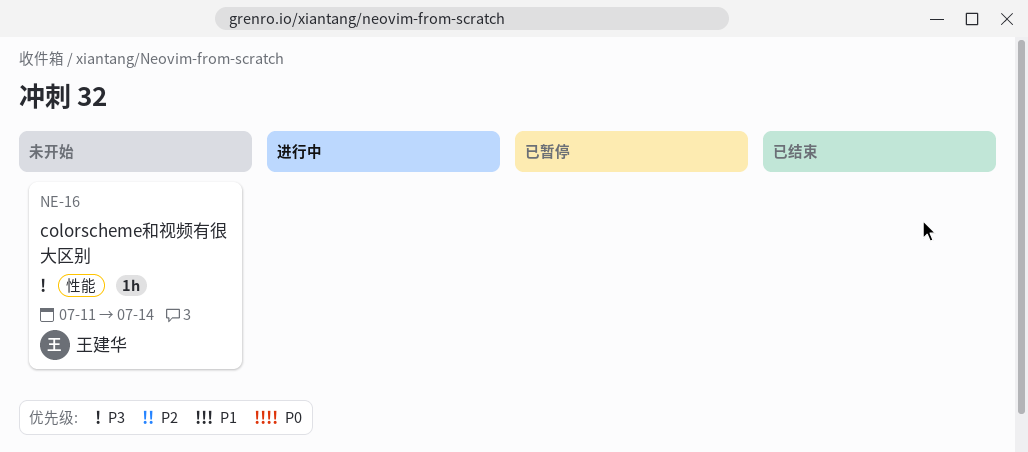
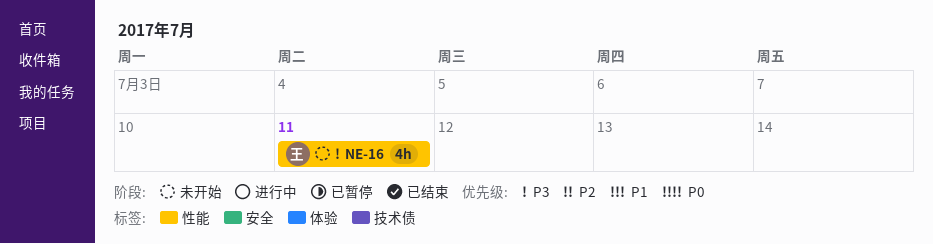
NE-16, estimate: 1h -> 4h
NE-16, due: Jul 14 -> Jul 11

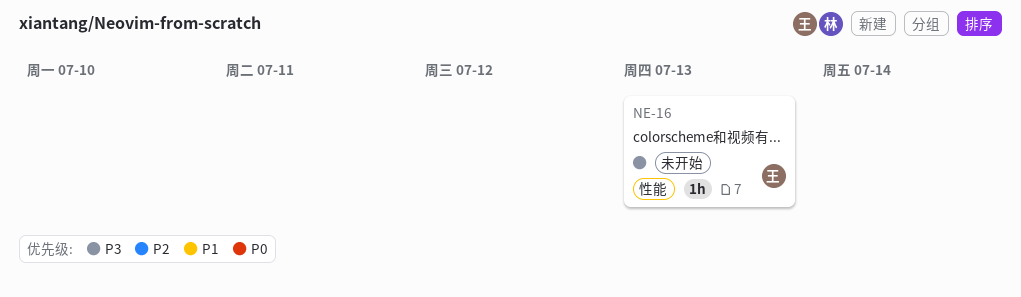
NE-16, estimate: 4h -> 1h
NE-16, due: Jul 11 -> Jul 13

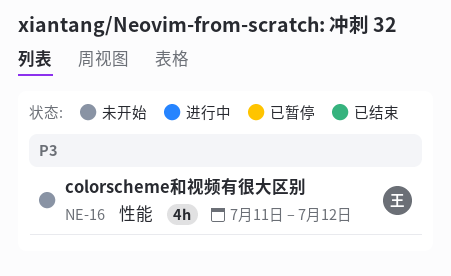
NE-16, estimate: 1h -> 4h
NE-16, due: Jul 13 -> Jul 12

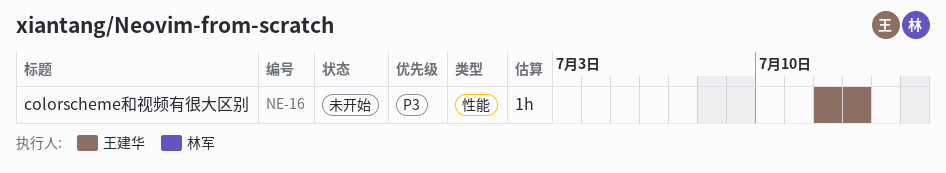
NE-16, estimate: 4h -> 1h
NE-16, start: Jul 11 -> Jul 12
NE-16, due: Jul 12 -> Jul 13

